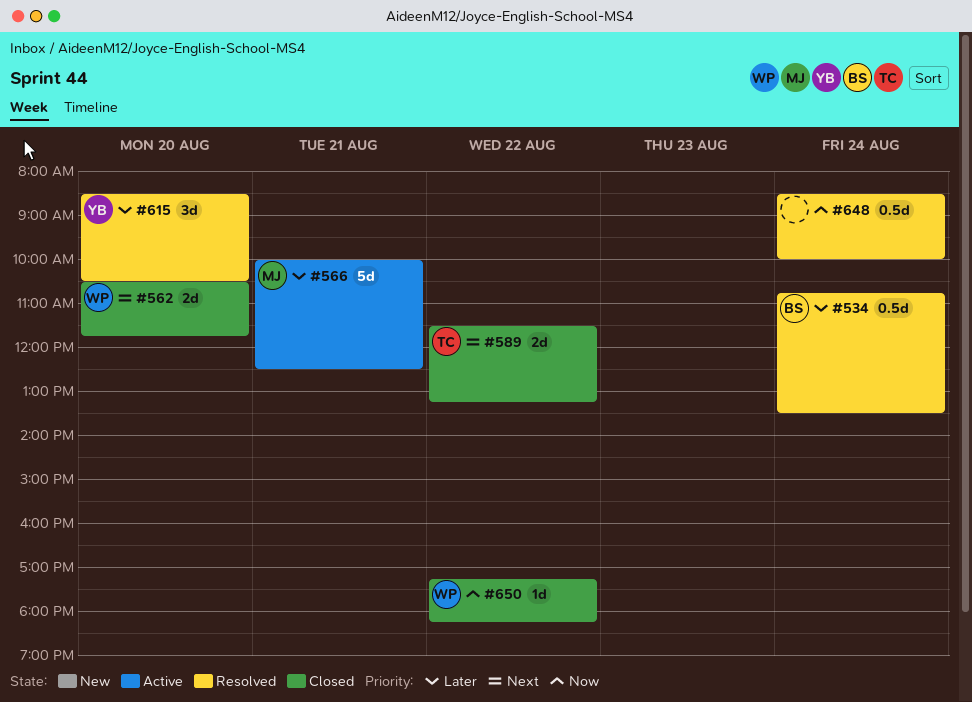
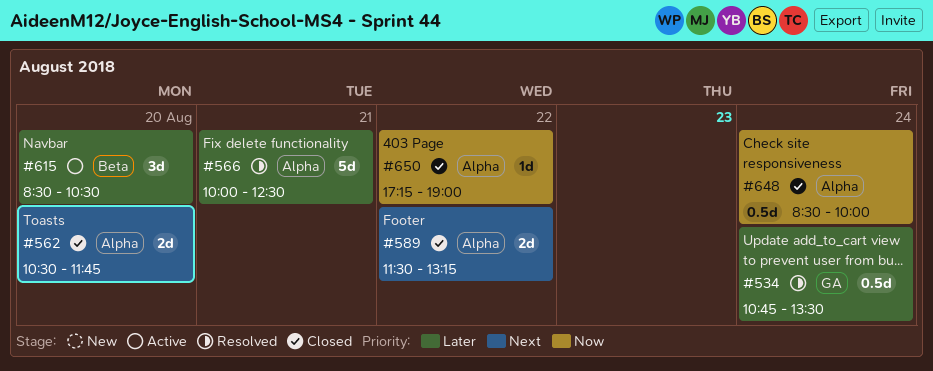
#566, status: Active -> Resolved
#615, status: Resolved -> Active
#648, status: Resolved -> Closed
#650, ends: 18:15 -> 19:00

